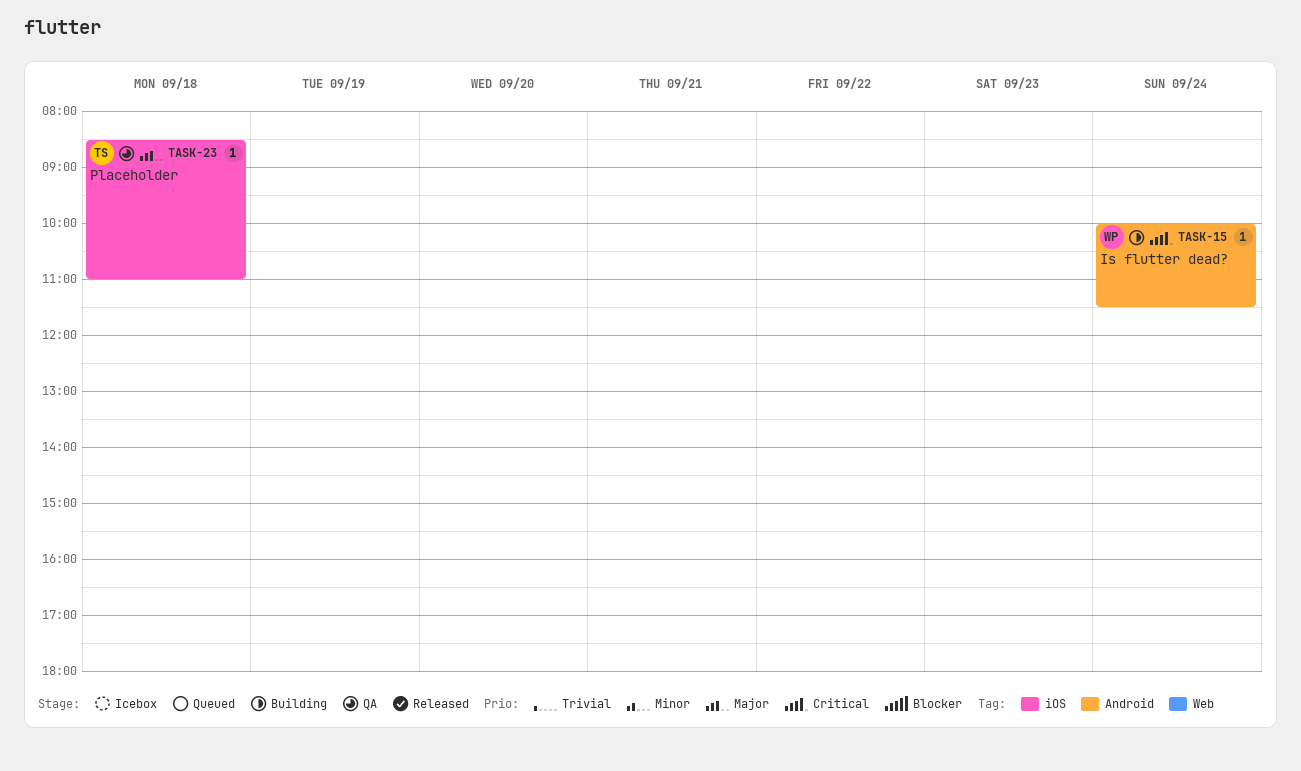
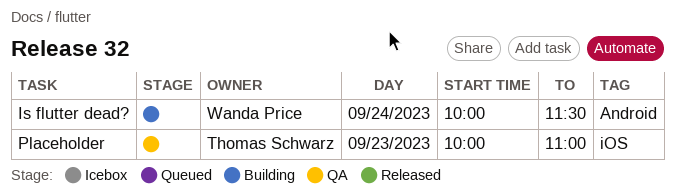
Placeholder, day: Sep 18 -> Sep 23
Placeholder, begins: 08:30 -> 10:00

